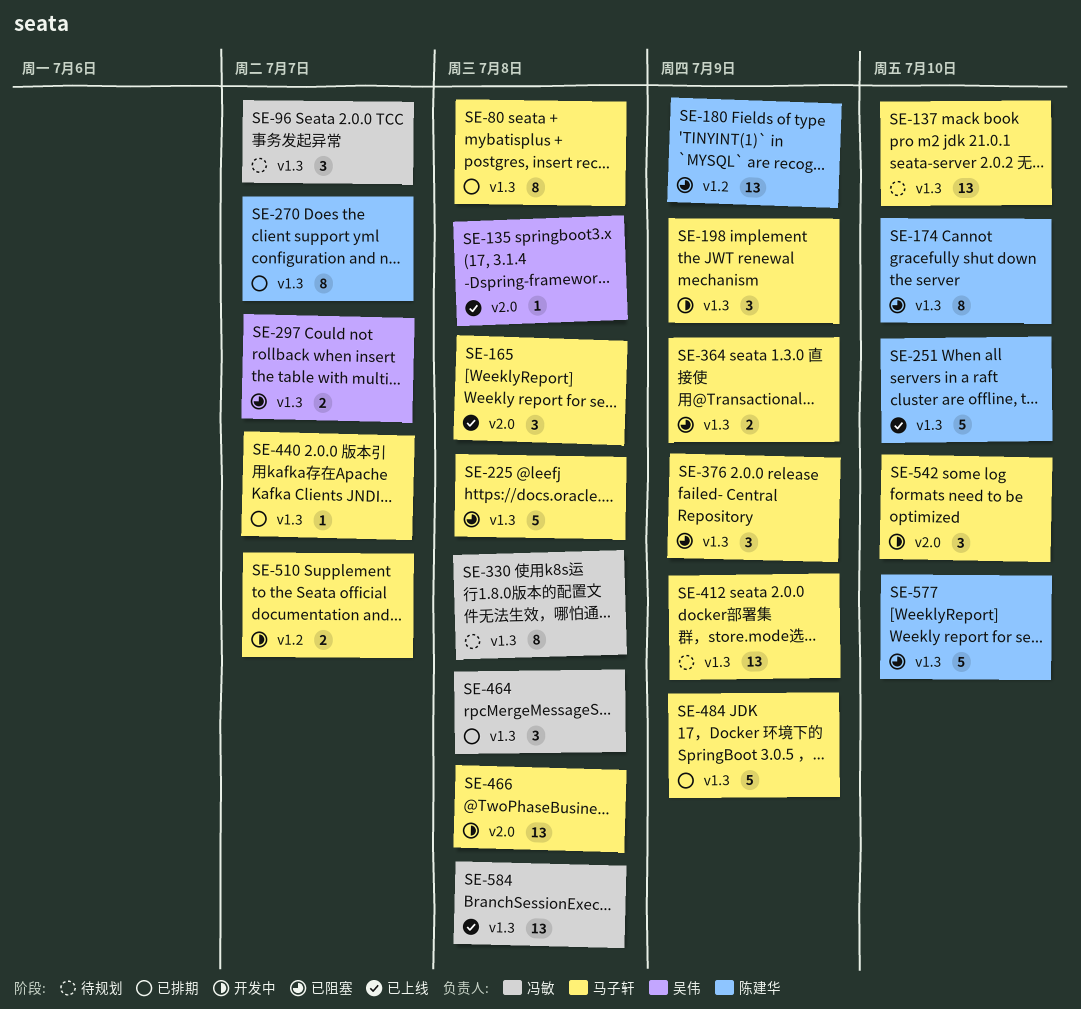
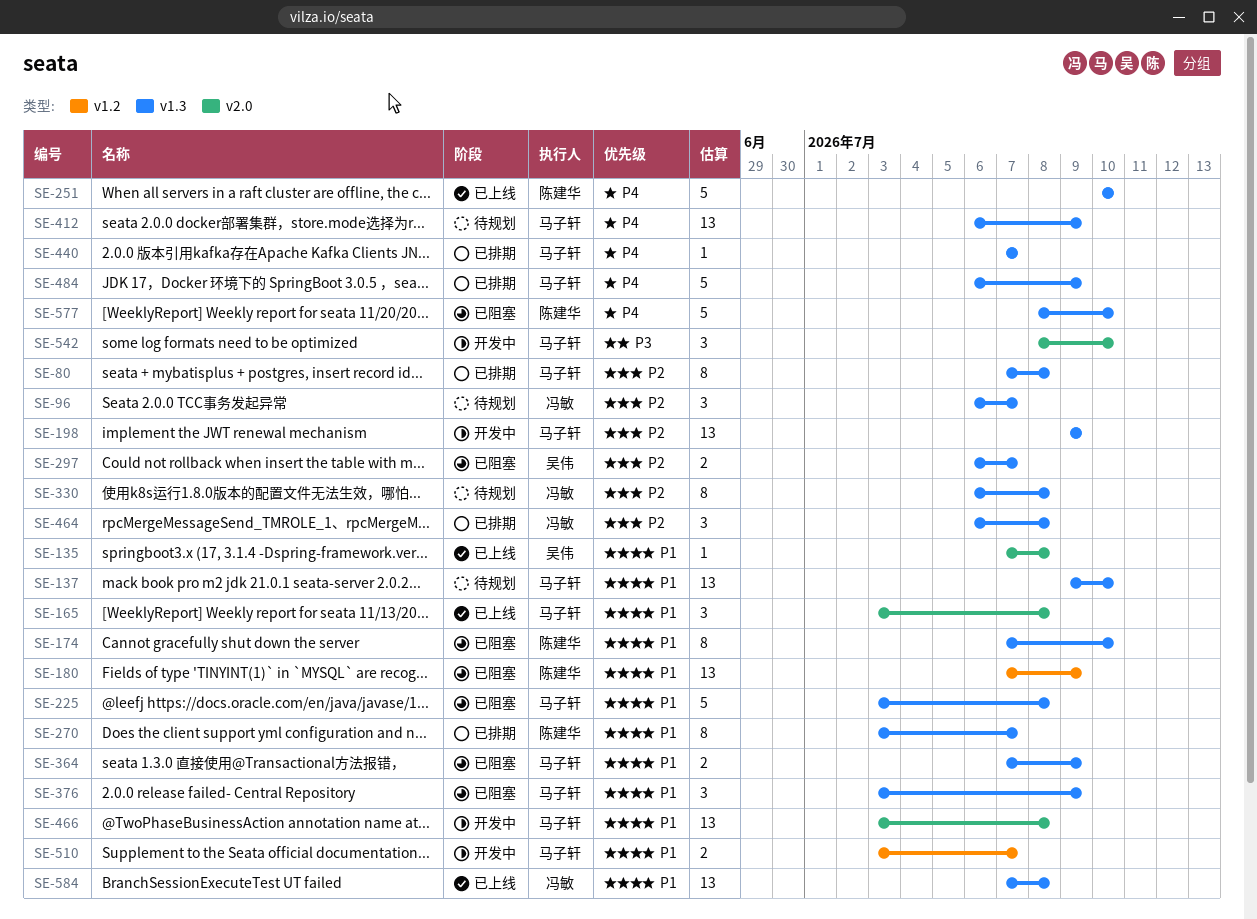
SE-198, estimate: 3 -> 13

